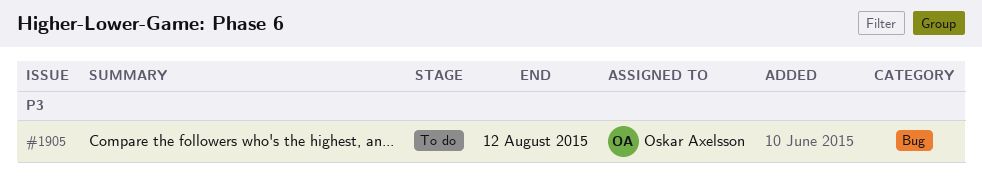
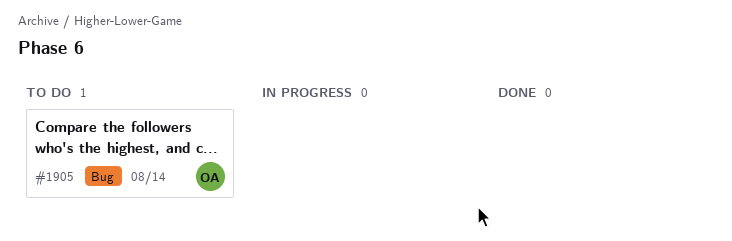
#1905, due: Aug 12 -> Aug 14

